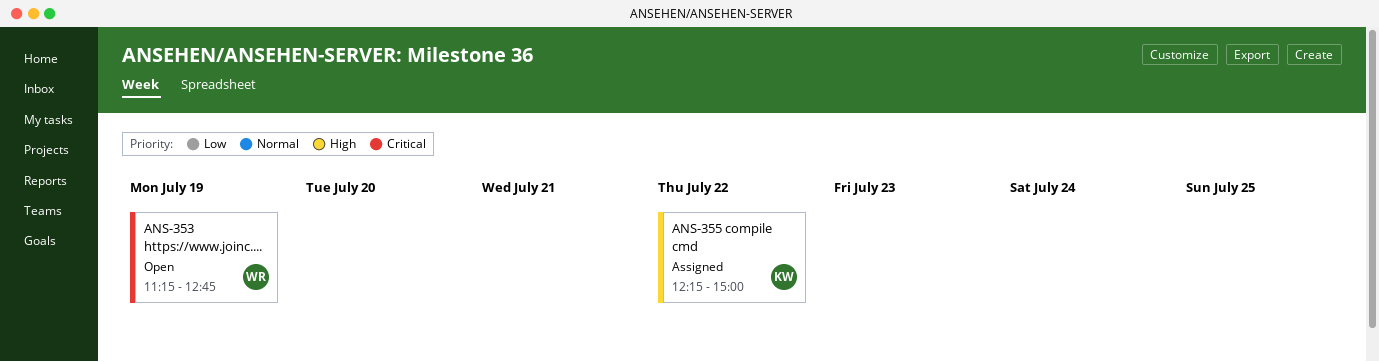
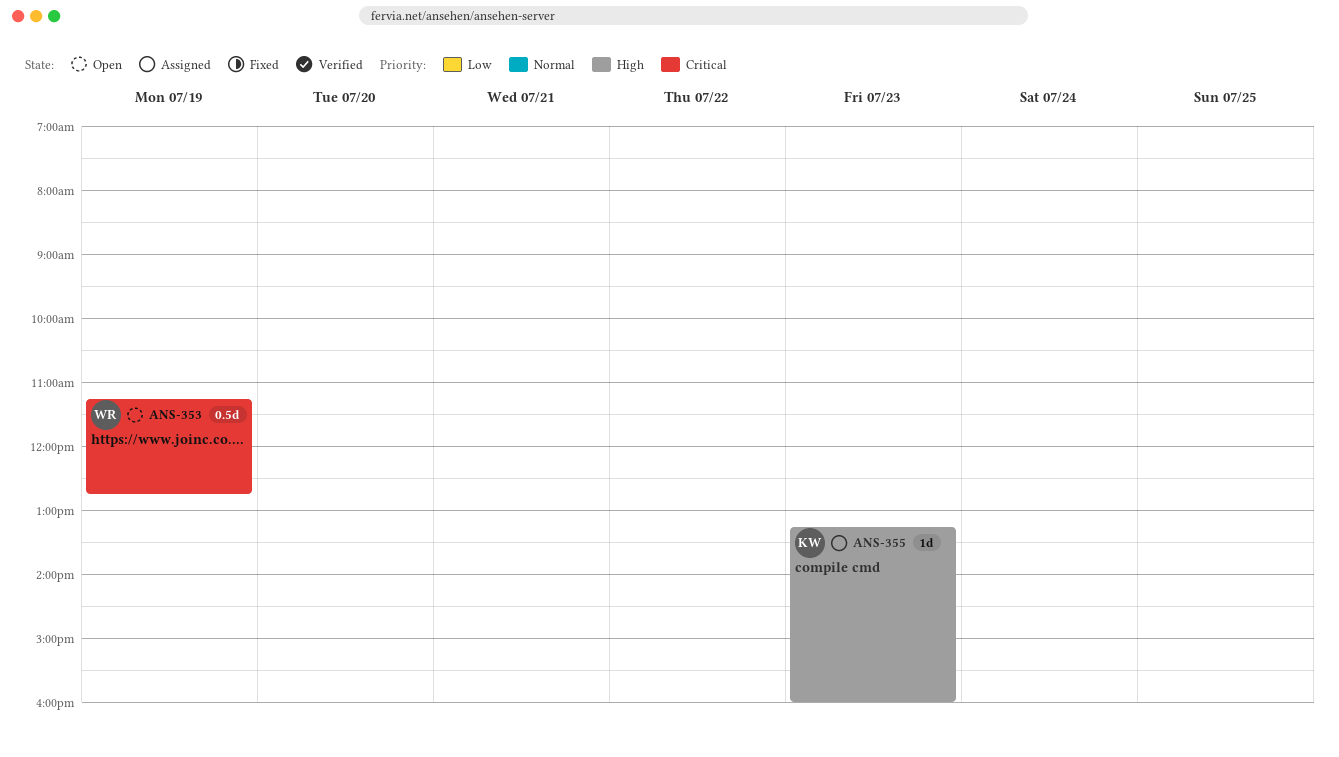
ANS-355, day: Jul 22 -> Jul 23
ANS-355, begins: 12:15 -> 13:15
ANS-355, ends: 15:00 -> 16:00

